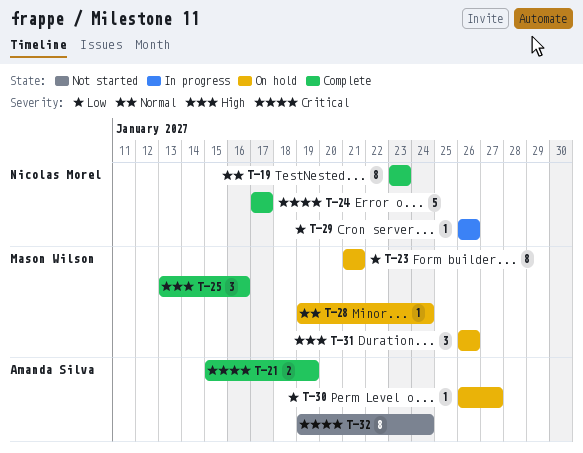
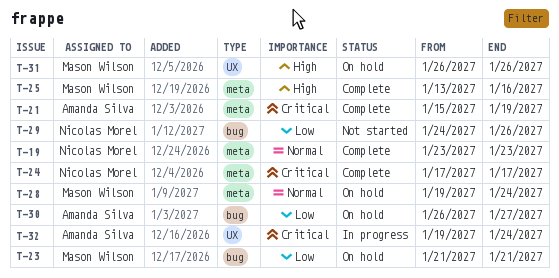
T-29, status: In progress -> Not started
T-29, start: Jan 26 -> Jan 24
T-32, status: Not started -> In progress

